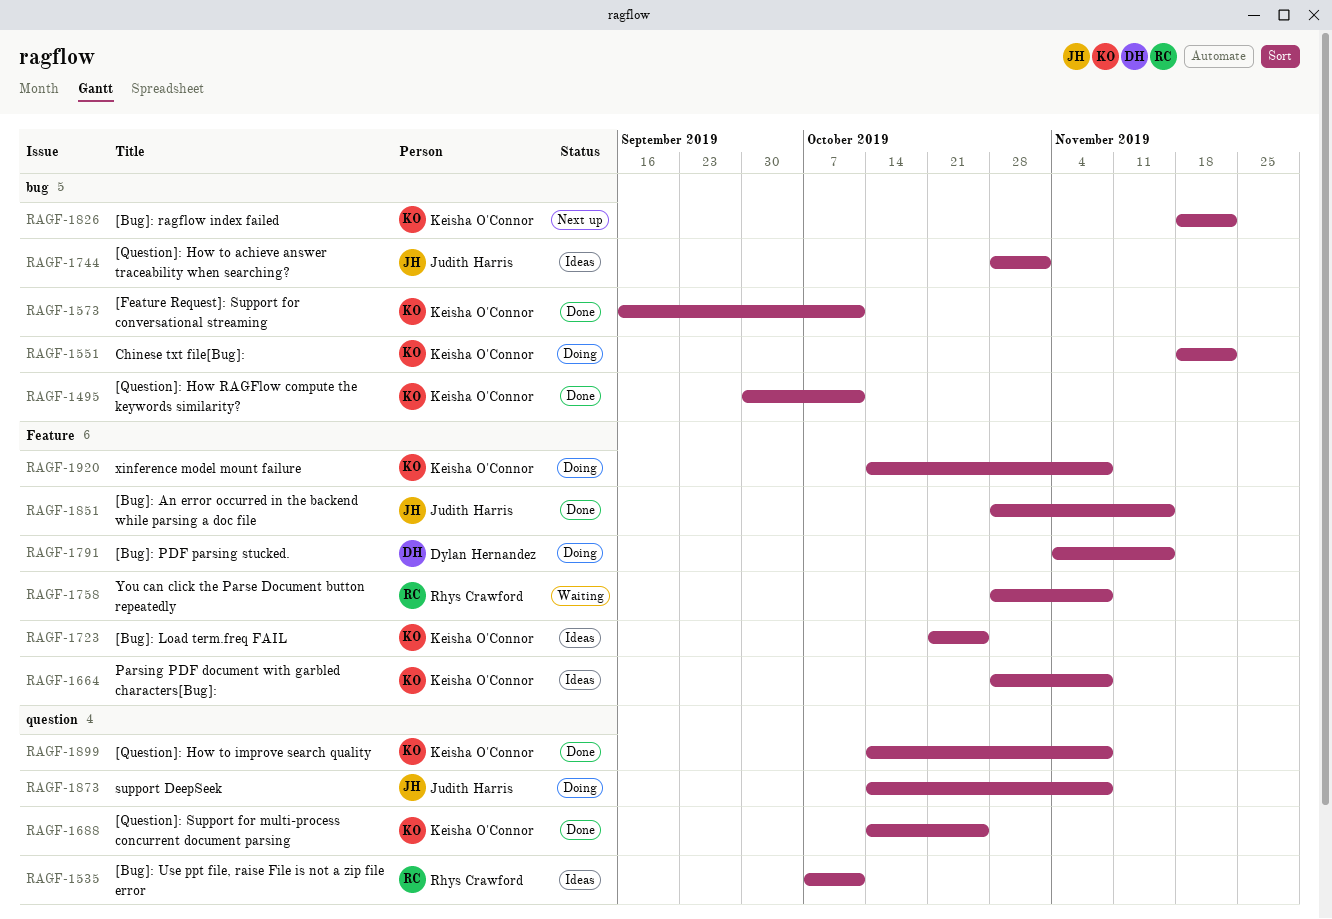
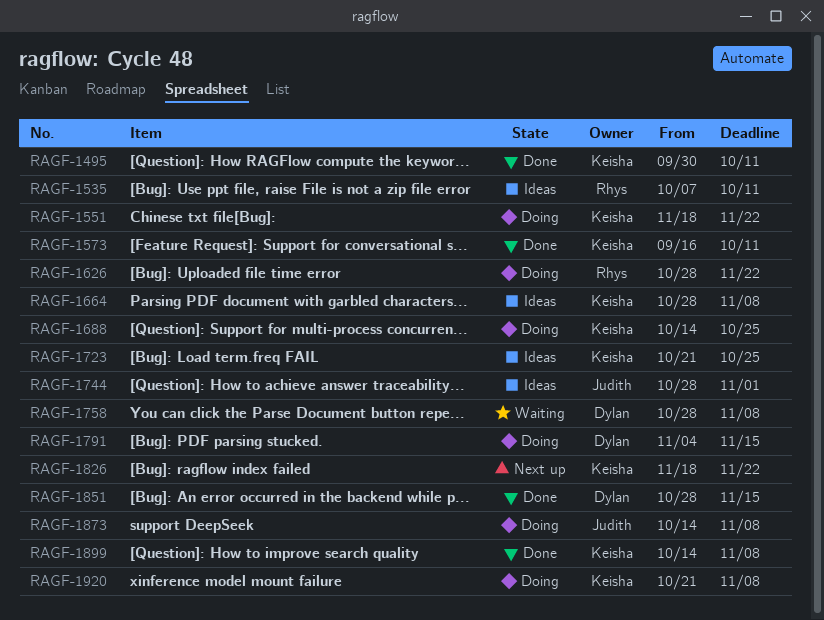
RAGF-1626: none -> present
RAGF-1688, status: Done -> Doing
RAGF-1758, owner: Rhys Crawford -> Dylan Hernandez
RAGF-1851, owner: Judith Harris -> Dylan Hernandez
RAGF-1920, start: Oct 14 -> Oct 21

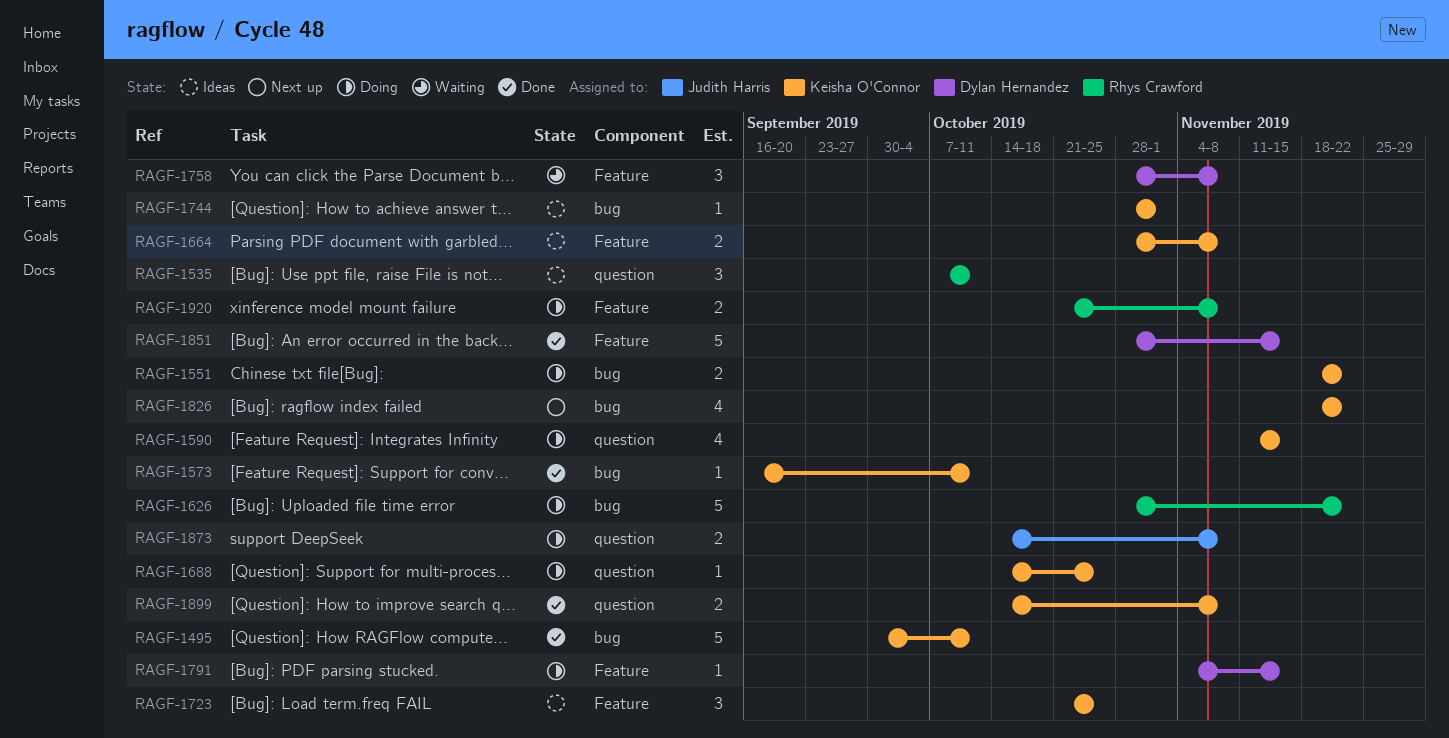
RAGF-1590: none -> present
RAGF-1744, owner: Judith Harris -> Keisha O'Connor
RAGF-1920, owner: Keisha O'Connor -> Rhys Crawford

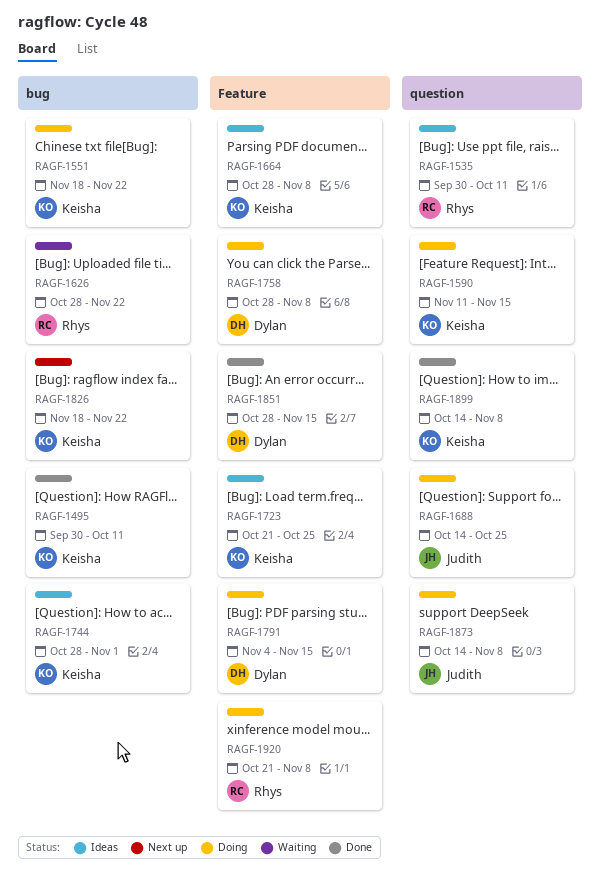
RAGF-1535, start: Oct 7 -> Sep 30
RAGF-1573: present -> none
RAGF-1626, status: Doing -> Waiting
RAGF-1688, owner: Keisha O'Connor -> Judith Harris
RAGF-1758, status: Waiting -> Doing

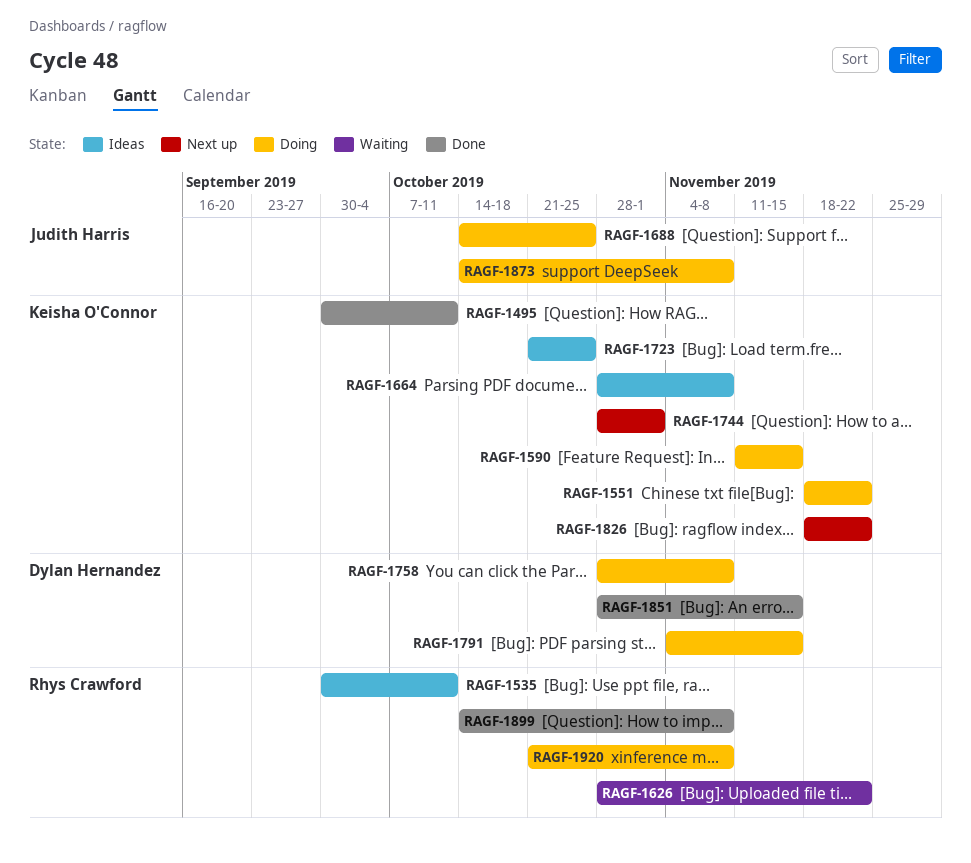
RAGF-1744, status: Ideas -> Next up
RAGF-1899, owner: Keisha O'Connor -> Rhys Crawford

